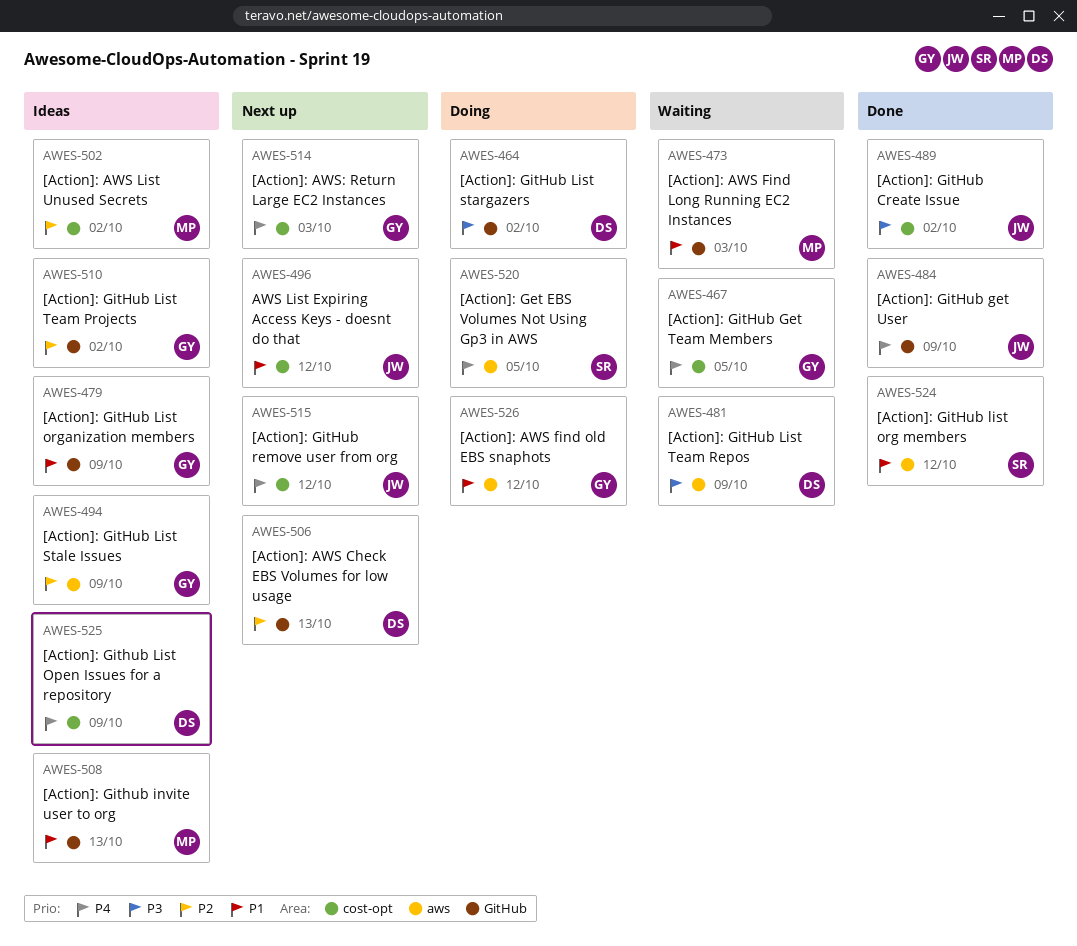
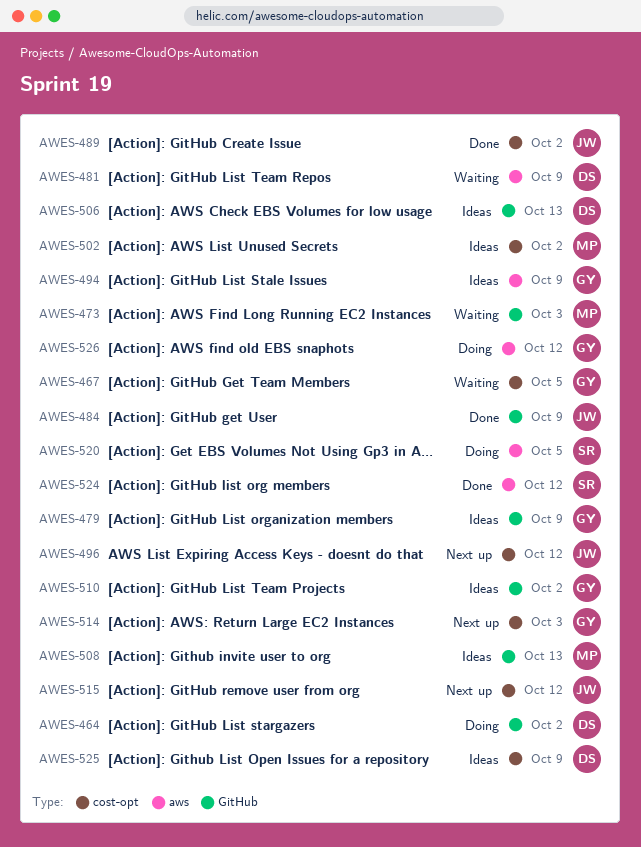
AWES-506, status: Next up -> Ideas

